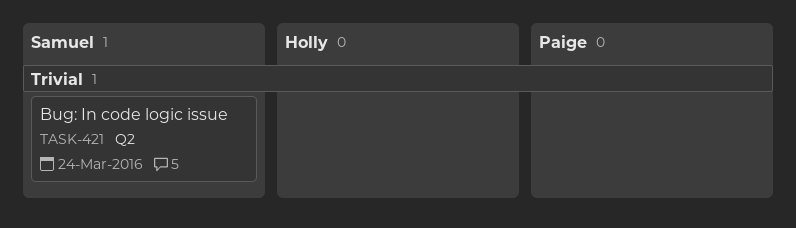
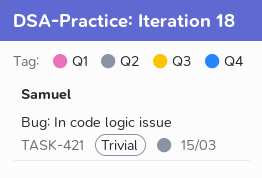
TASK-421, due: Mar 24 -> Mar 15

